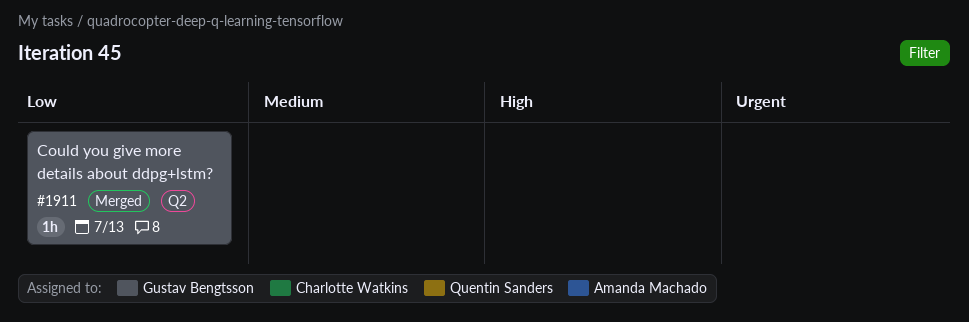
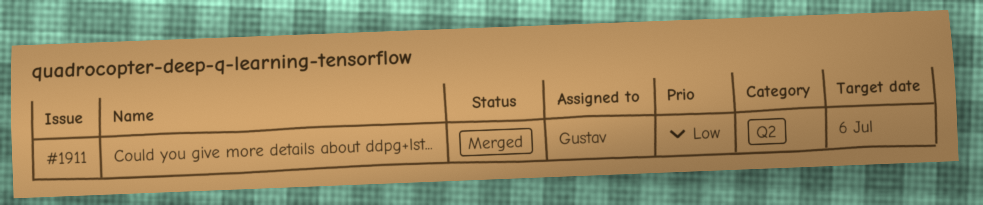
#1911, due: Jul 13 -> Jul 6

